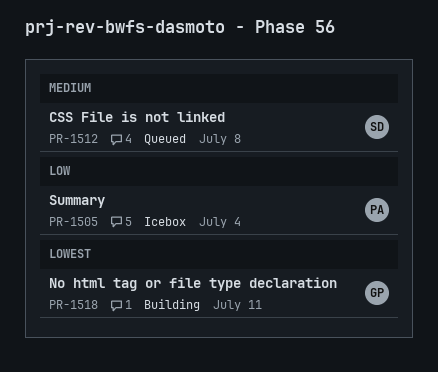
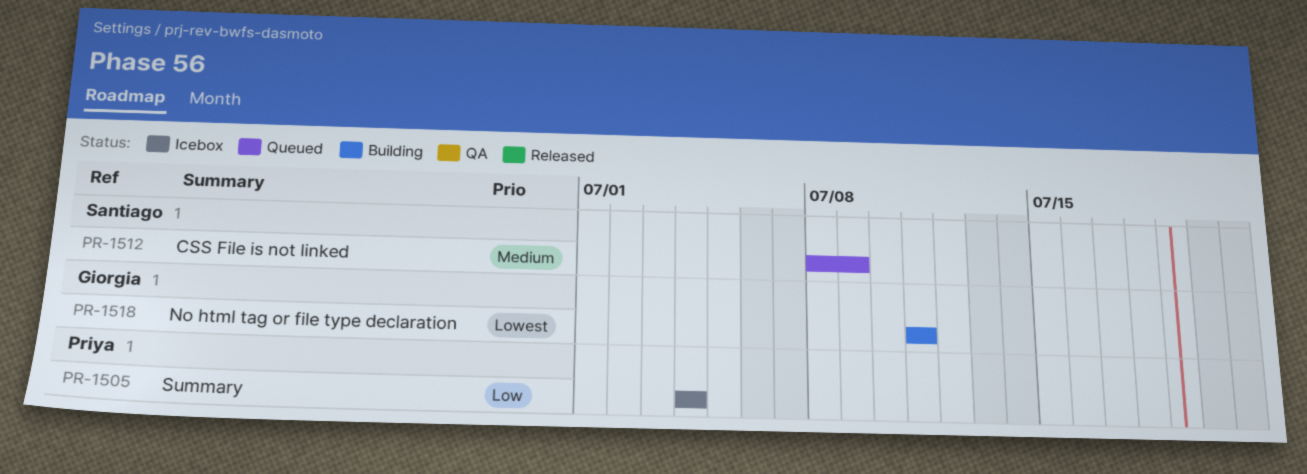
PR-1512, due: Jul 8 -> Jul 9

